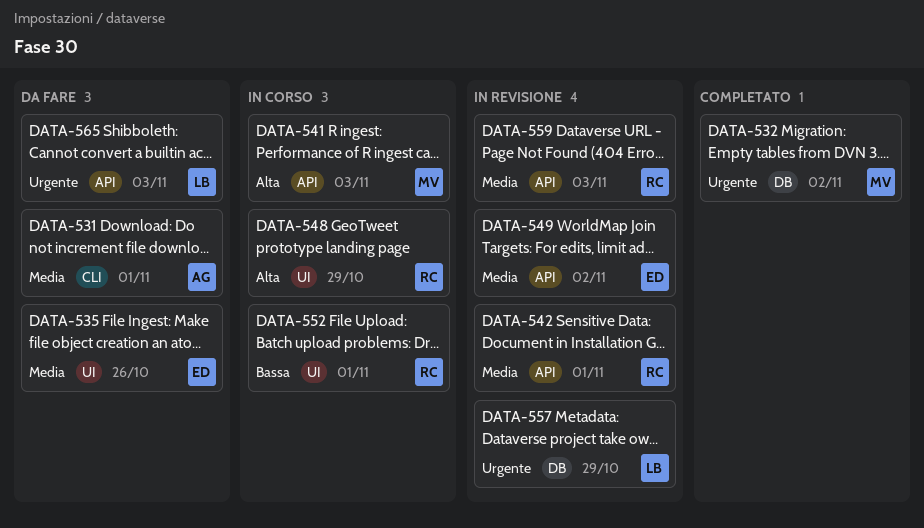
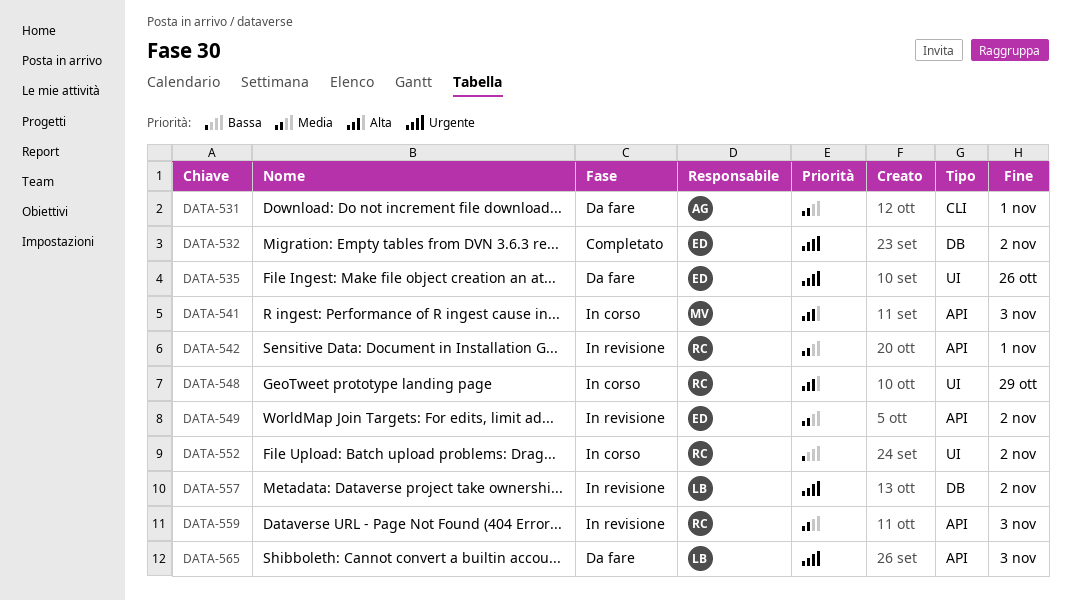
DATA-532, owner: MV -> ED
DATA-535, priority: Media -> Urgente
DATA-552, due: Nov 1 -> Nov 2
DATA-557, due: Oct 29 -> Nov 2

